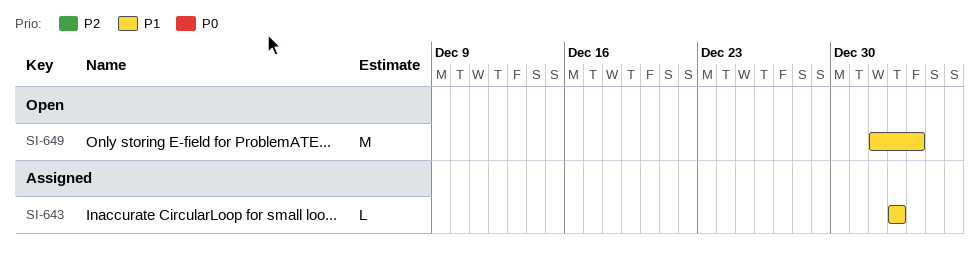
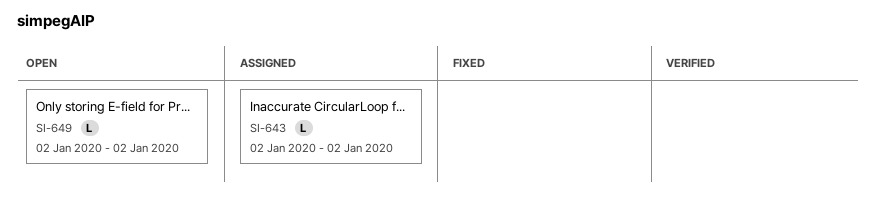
SI-649, estimate: M -> L
SI-649, start: Jan 1 -> Jan 2
SI-649, due: Jan 3 -> Jan 2

